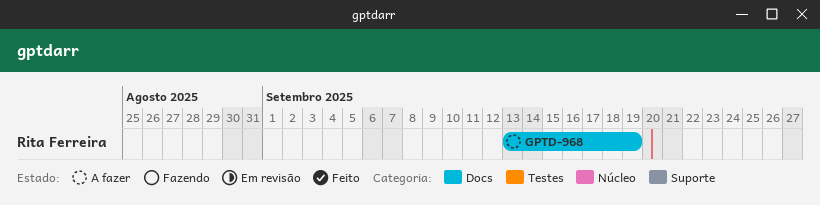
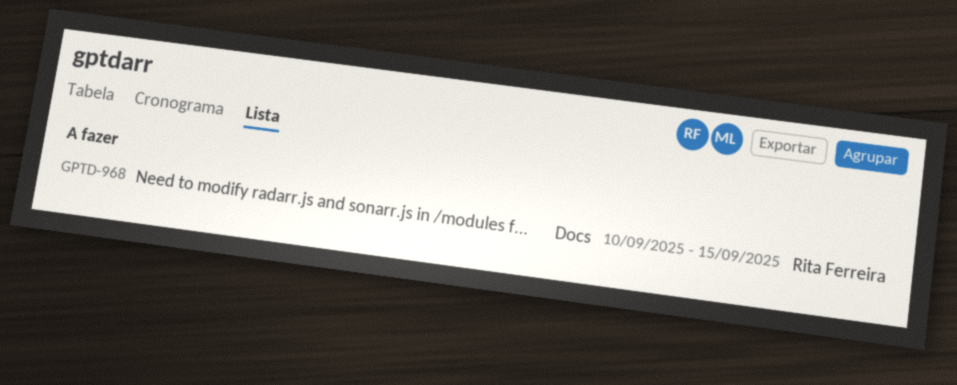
GPTD-968, start: Sep 13 -> Sep 10
GPTD-968, due: Sep 19 -> Sep 15

